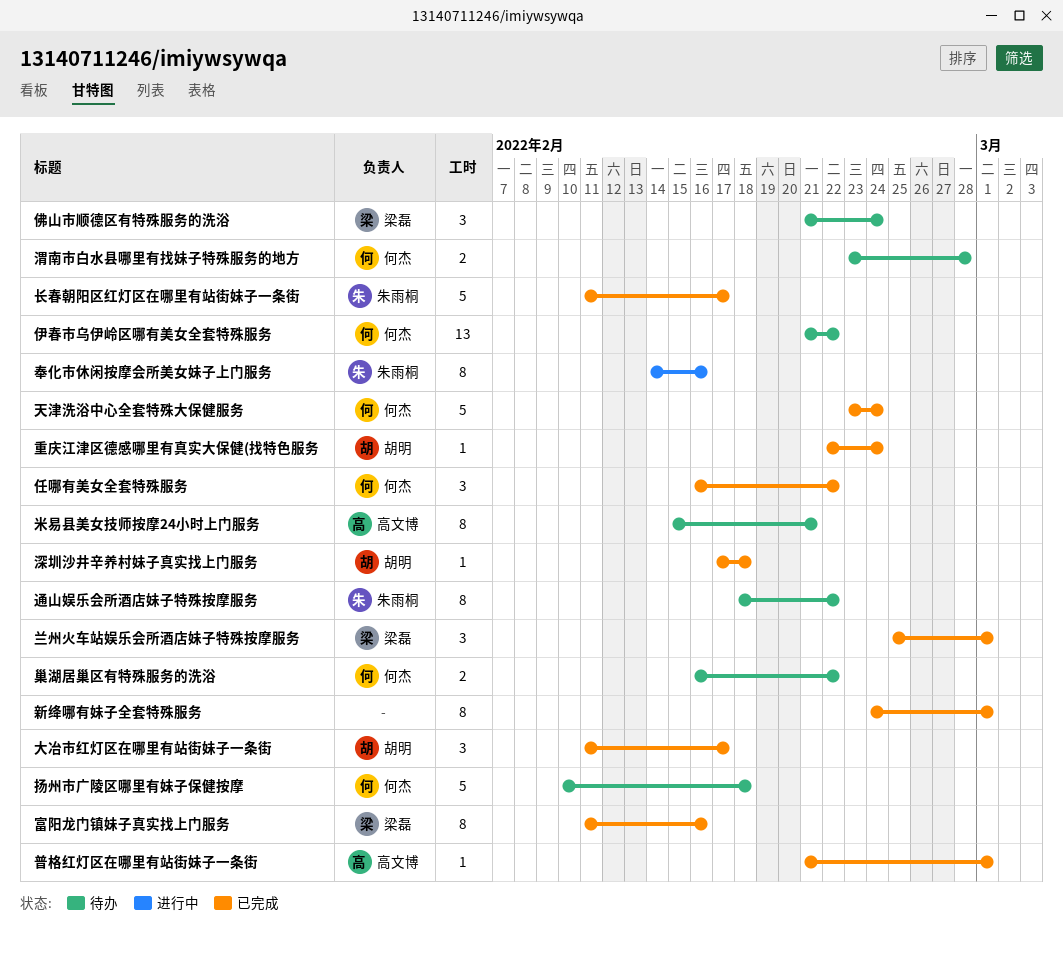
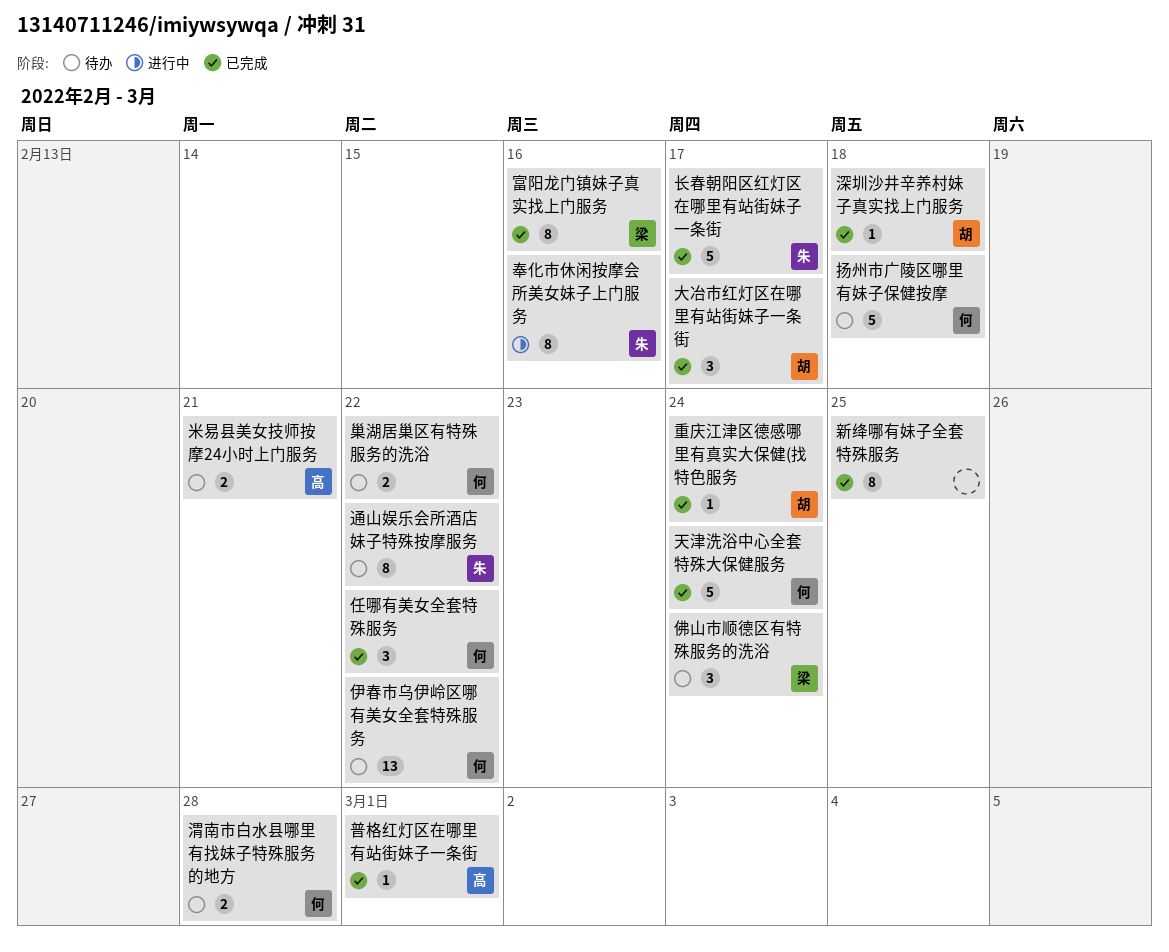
兰州火车站娱乐会所酒店妹子特殊按摩服务: present -> none
新绛哪有妹子全套特殊服务, due: Mar 1 -> Feb 25
米易县美女技师按摩24小时上门服务, estimate: 8 -> 2

